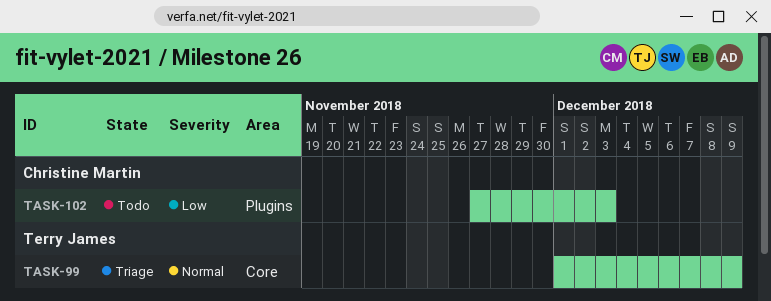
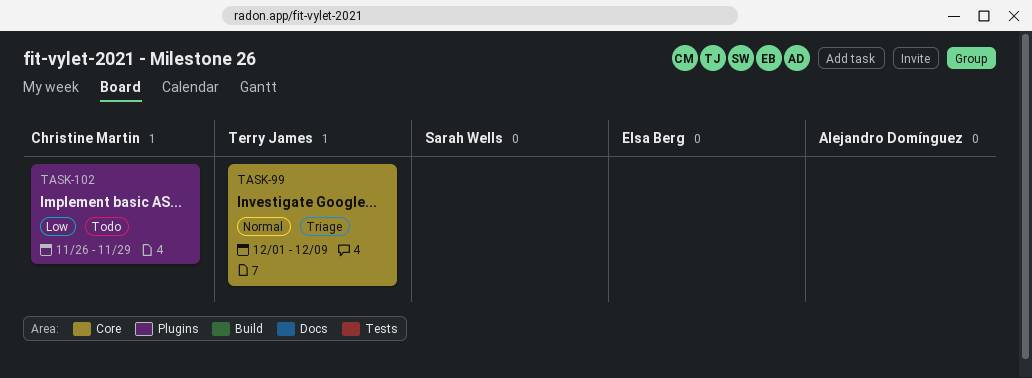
TASK-102, start: Nov 27 -> Nov 26
TASK-102, due: Dec 3 -> Nov 29

